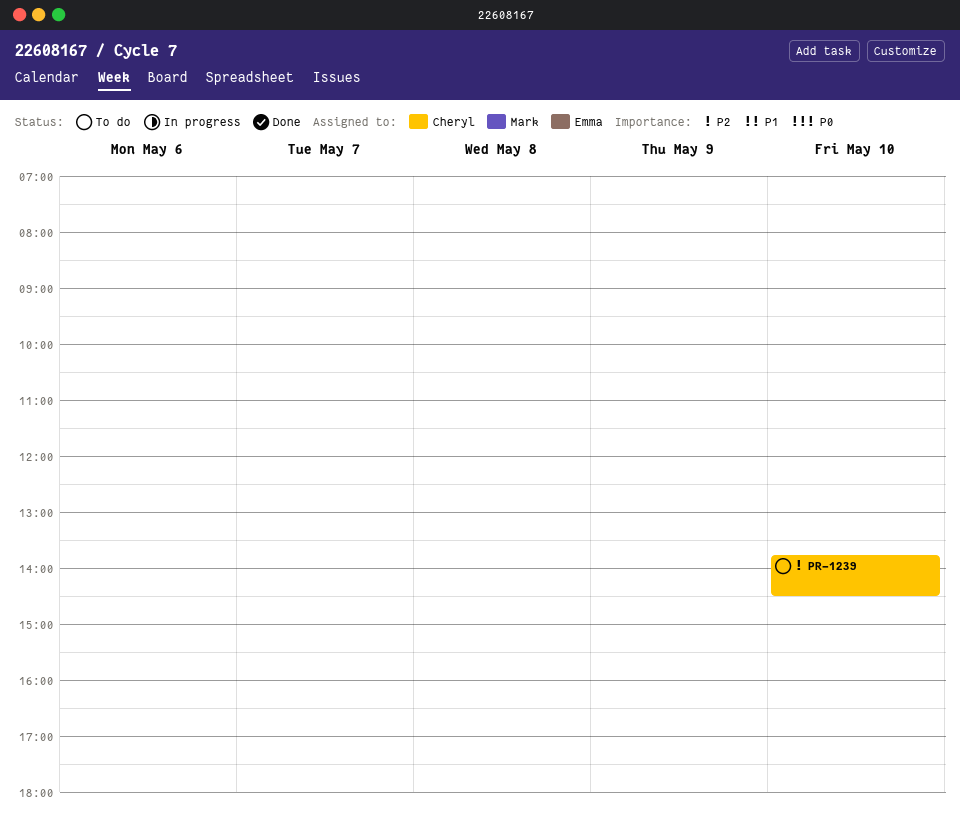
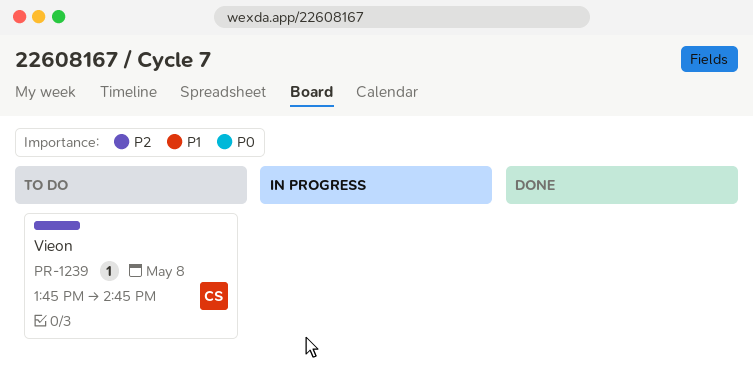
PR-1239, day: May 10 -> May 8
PR-1239, ends: 14:30 -> 14:45

